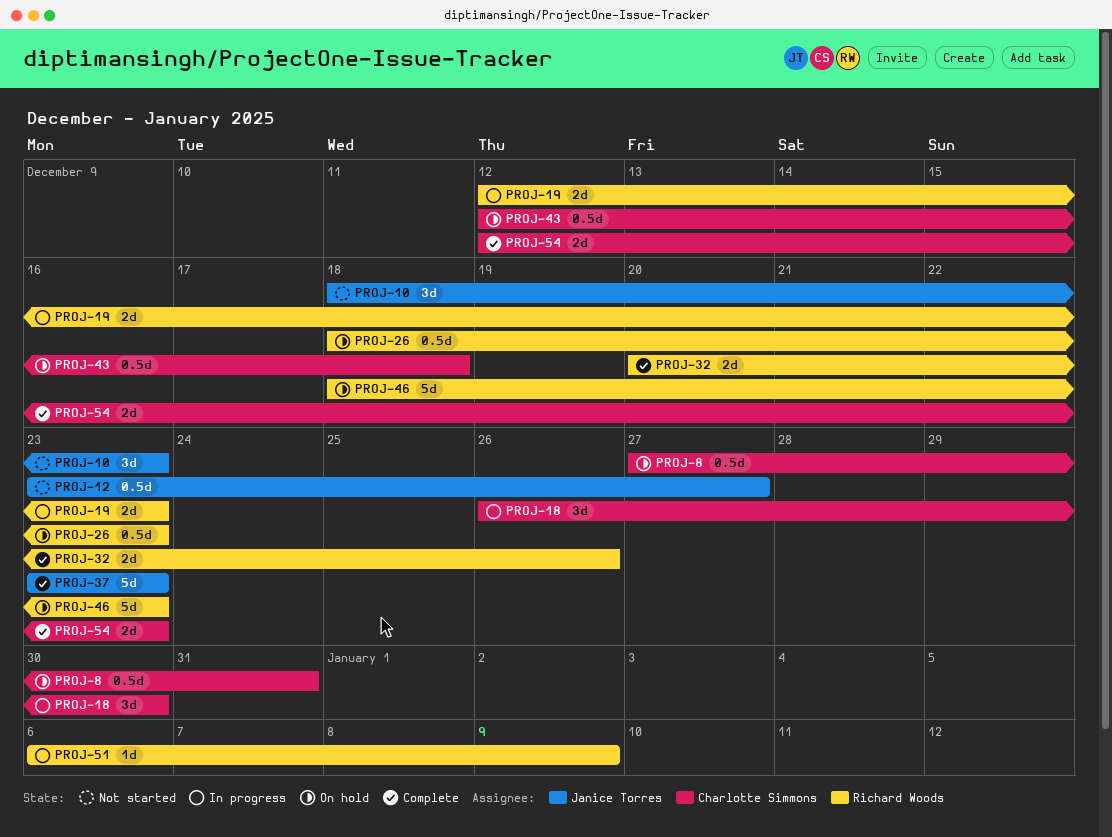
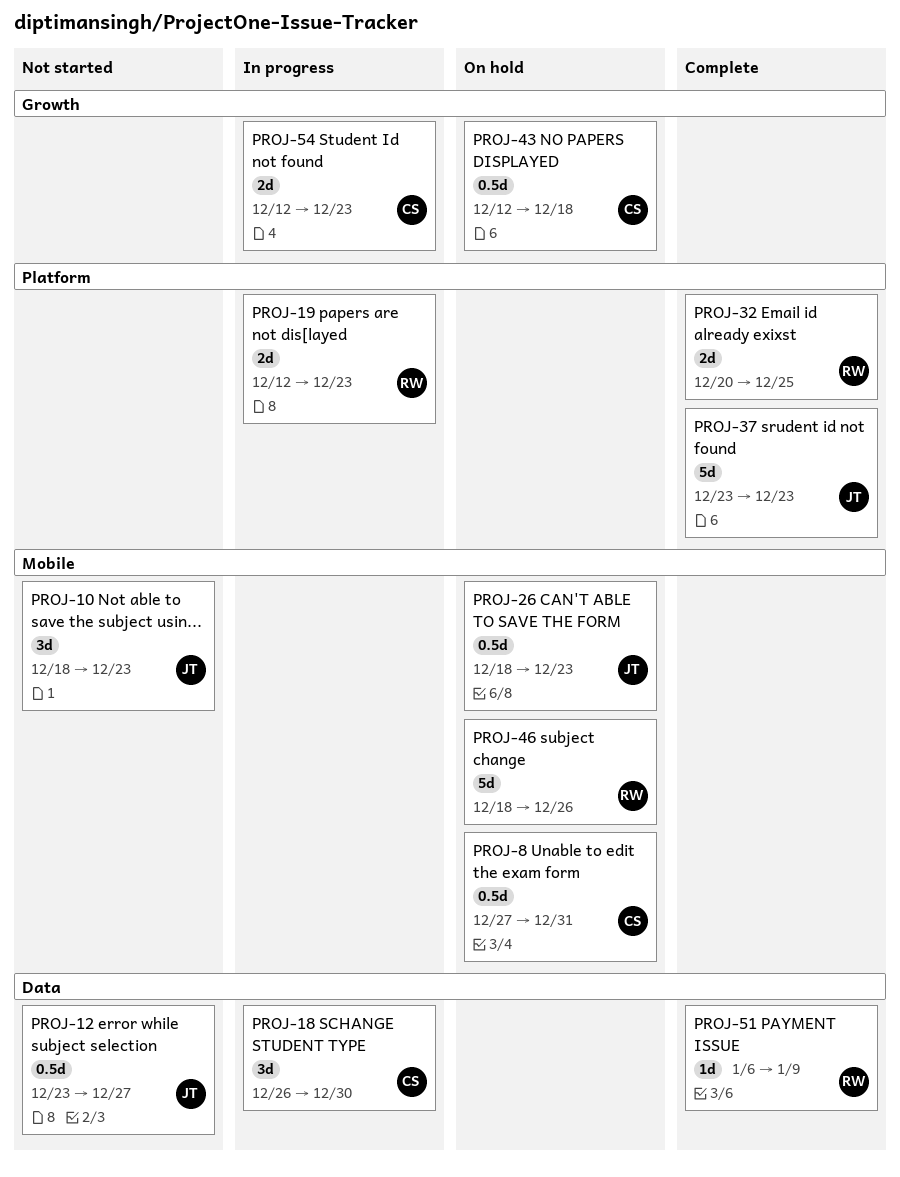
PROJ-26, owner: Richard Woods -> Janice Torres
PROJ-32, due: Dec 26 -> Dec 25
PROJ-46, due: Dec 23 -> Dec 26
PROJ-51, status: In progress -> Complete
PROJ-54, status: Complete -> In progress

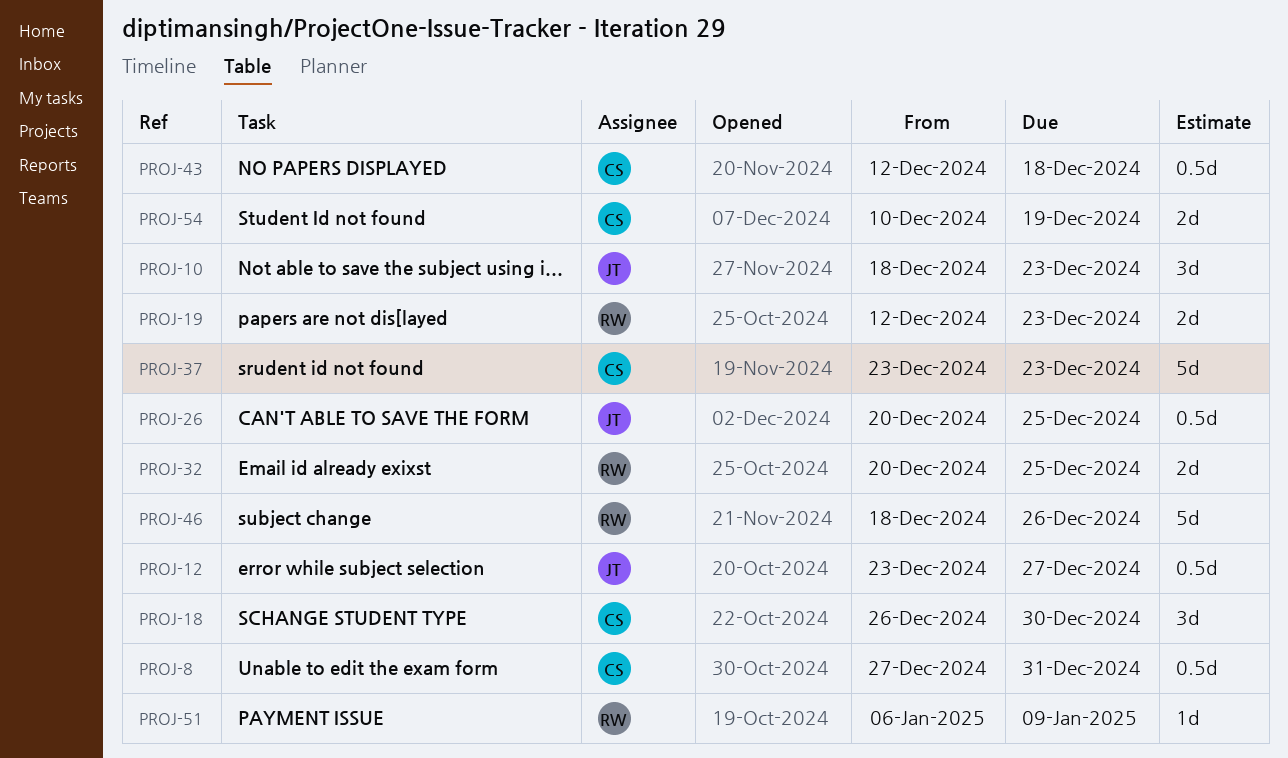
PROJ-26, start: Dec 18 -> Dec 20
PROJ-26, due: Dec 23 -> Dec 25
PROJ-37, owner: JT -> CS
PROJ-54, start: Dec 12 -> Dec 10
PROJ-54, due: Dec 23 -> Dec 19

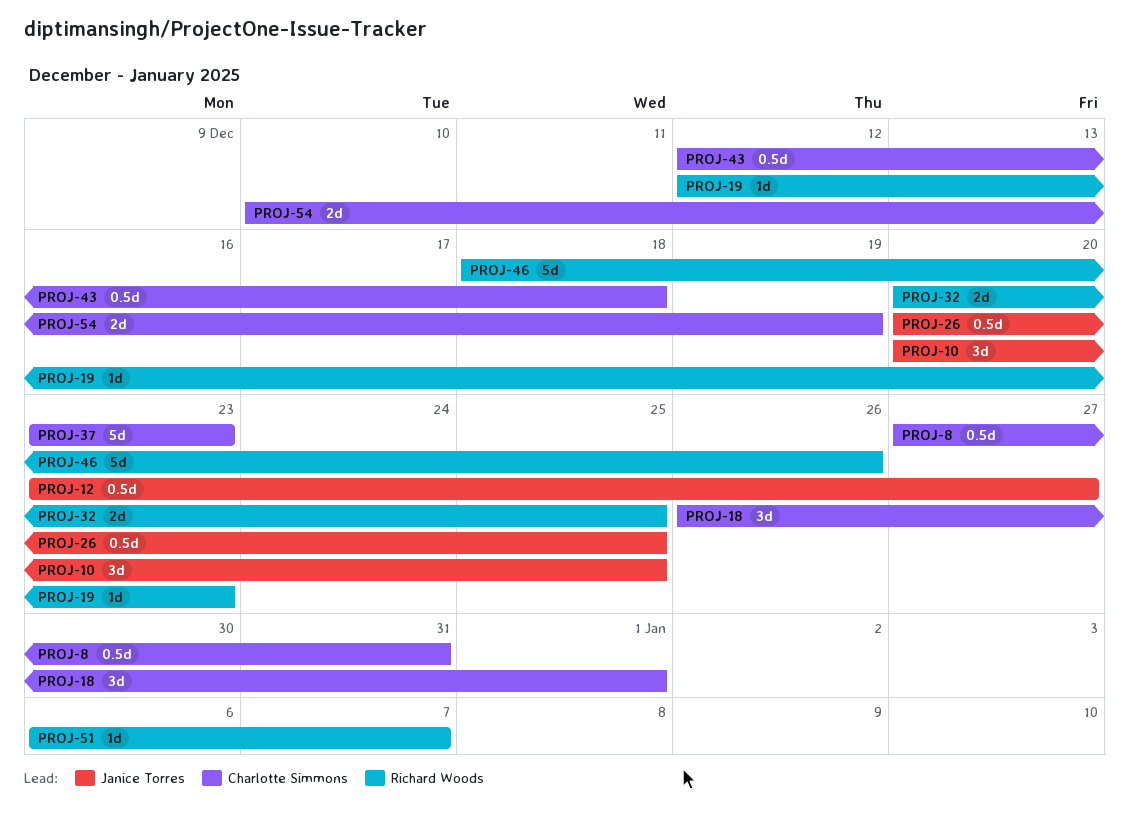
PROJ-10, start: Dec 18 -> Dec 20
PROJ-10, due: Dec 23 -> Dec 25
PROJ-18, due: Dec 30 -> Jan 1
PROJ-19, estimate: 2d -> 1d
PROJ-51, due: Jan 9 -> Jan 7

